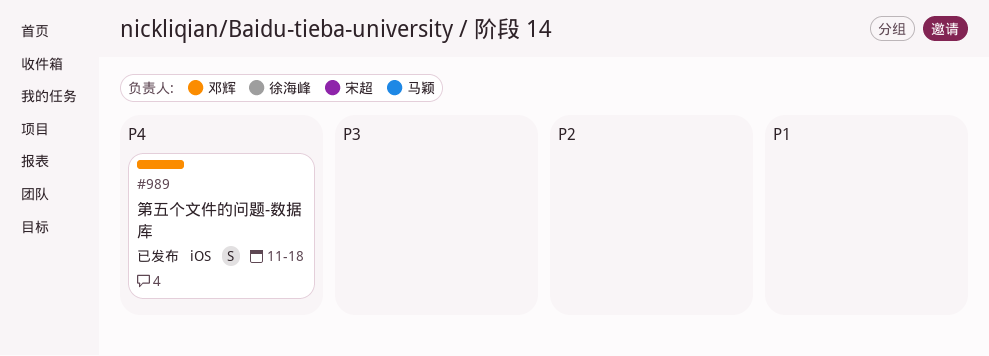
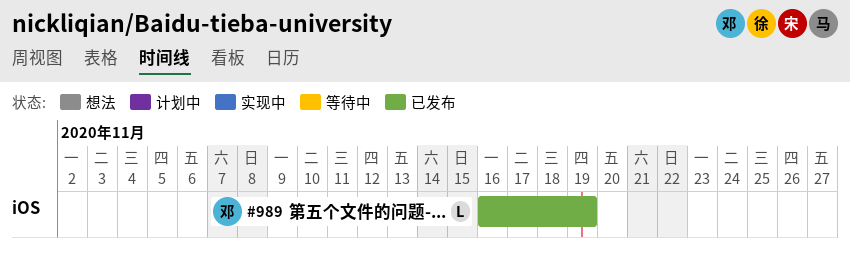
#989, estimate: S -> L
#989, due: Nov 18 -> Nov 19

